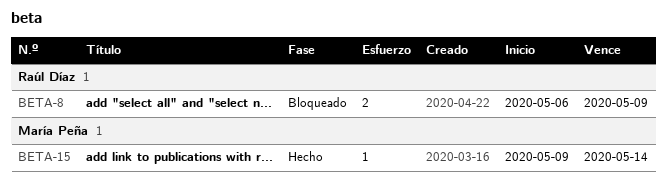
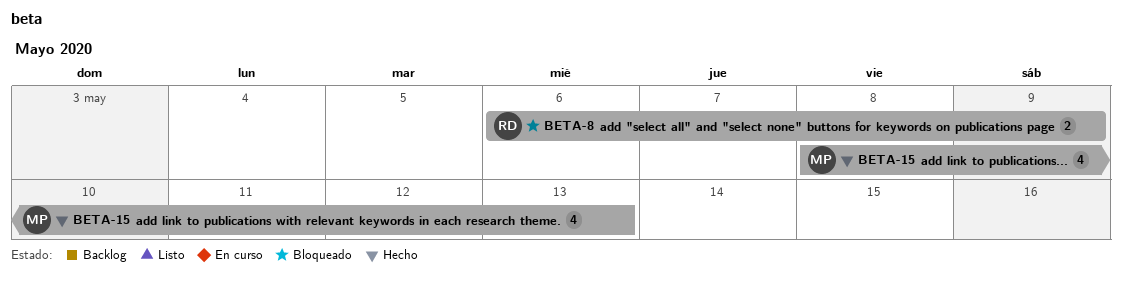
BETA-15, estimate: 1 -> 4
BETA-15, start: May 9 -> May 8
BETA-15, due: May 14 -> May 13

